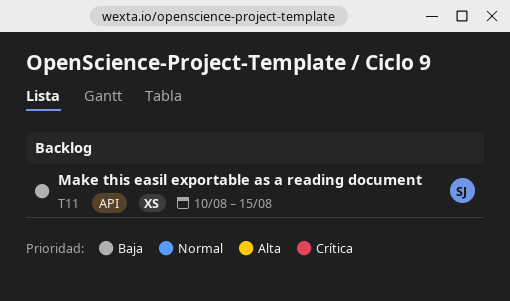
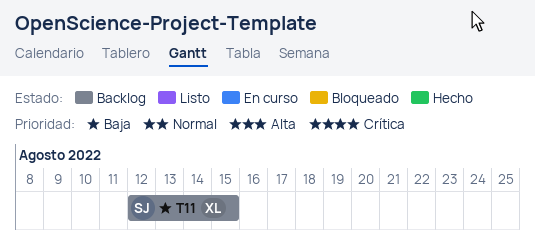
T11, estimate: XS -> XL
T11, start: Aug 10 -> Aug 12

